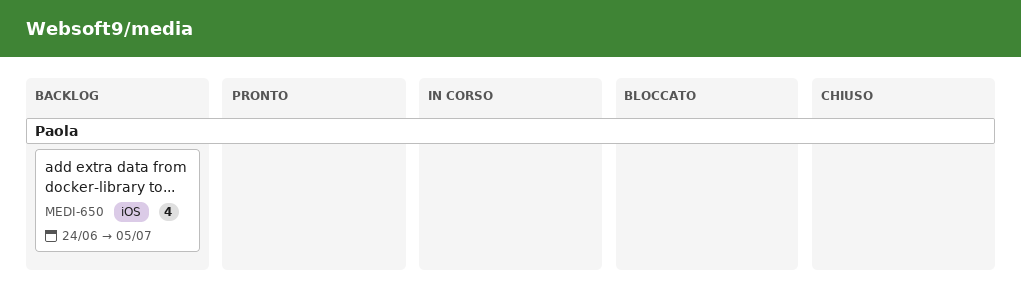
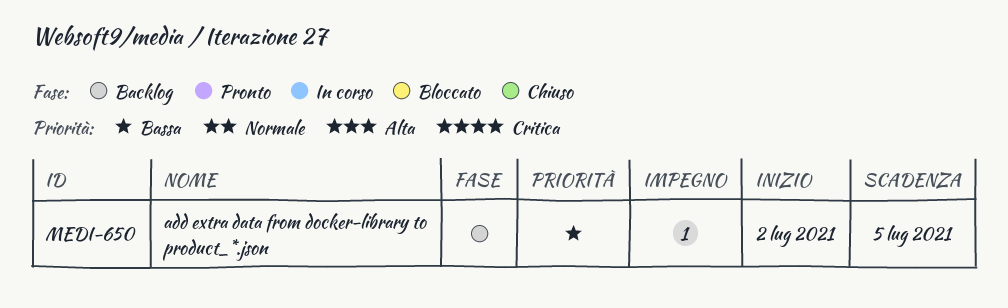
MEDI-650, estimate: 4 -> 1
MEDI-650, start: Jun 24 -> Jul 2

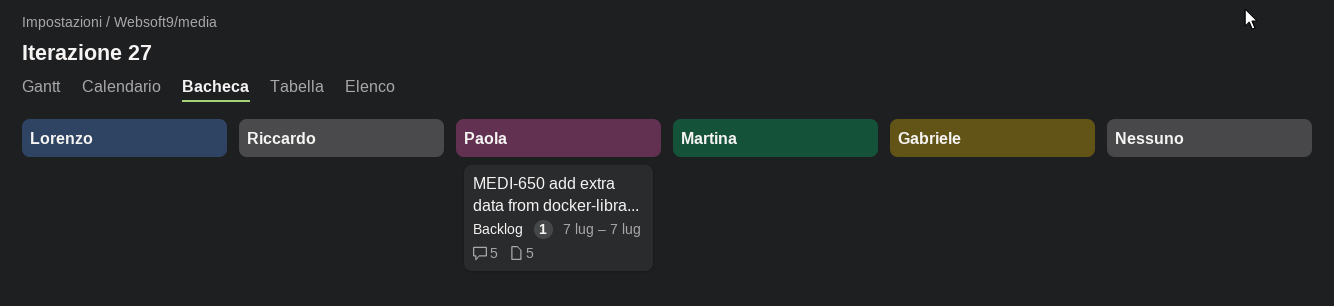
MEDI-650, start: Jul 2 -> Jul 7
MEDI-650, due: Jul 5 -> Jul 7

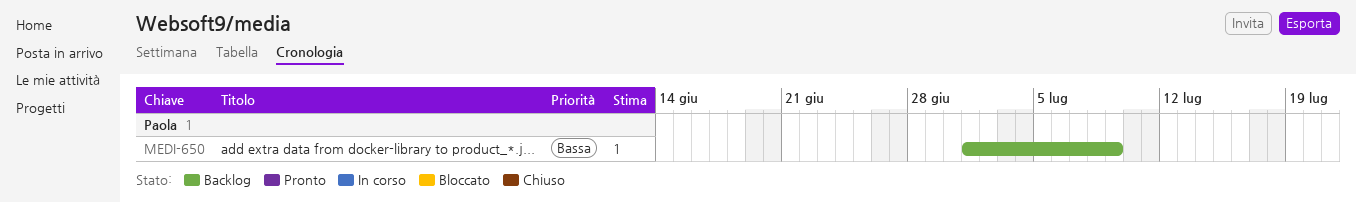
MEDI-650, start: Jul 7 -> Jul 1
MEDI-650, due: Jul 7 -> Jul 9

